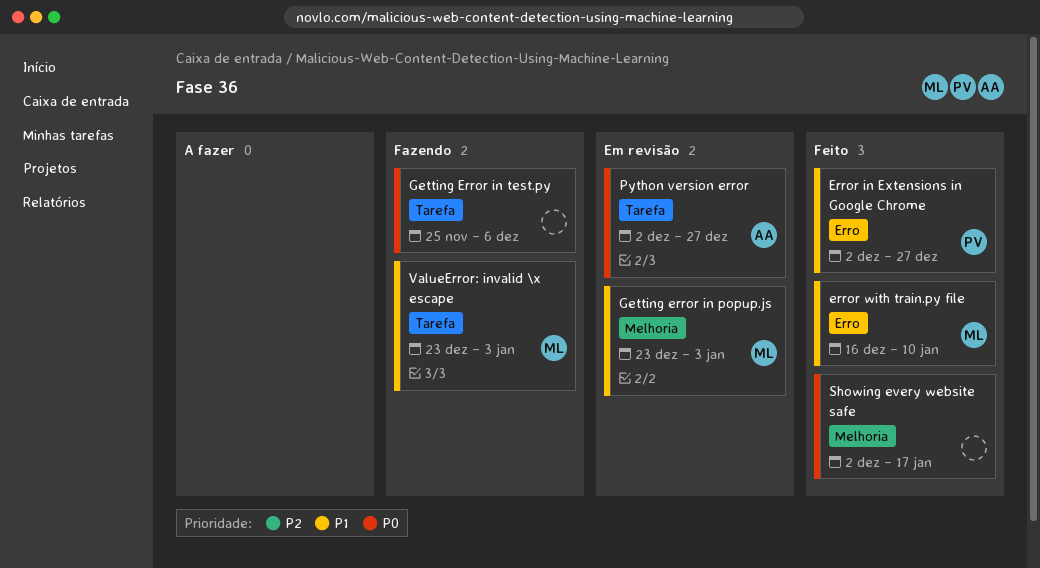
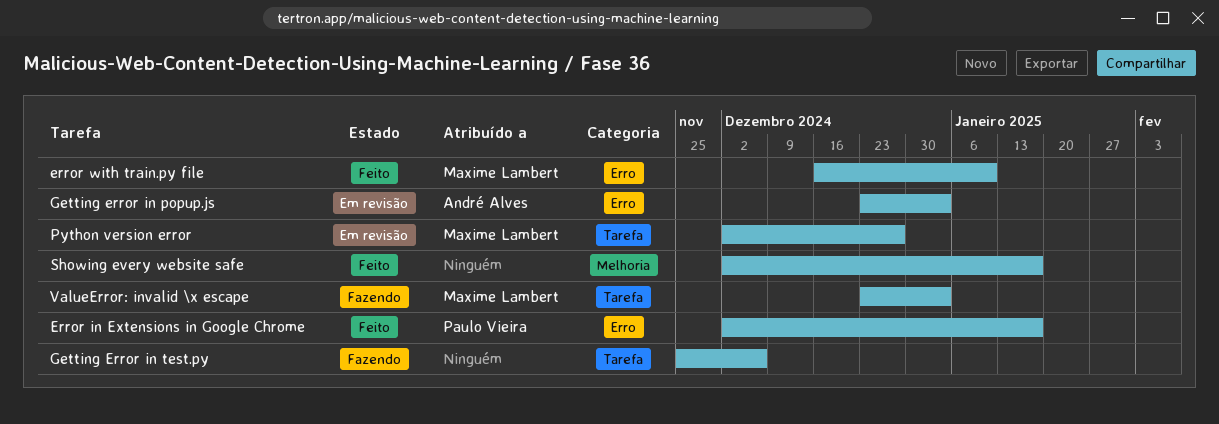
Error in Extensions in Google Chrome, due: Dec 27 -> Jan 17
Getting error in popup.js, owner: Maxime Lambert -> André Alves
Getting error in popup.js, label: Melhoria -> Erro
Python version error, owner: André Alves -> Maxime Lambert

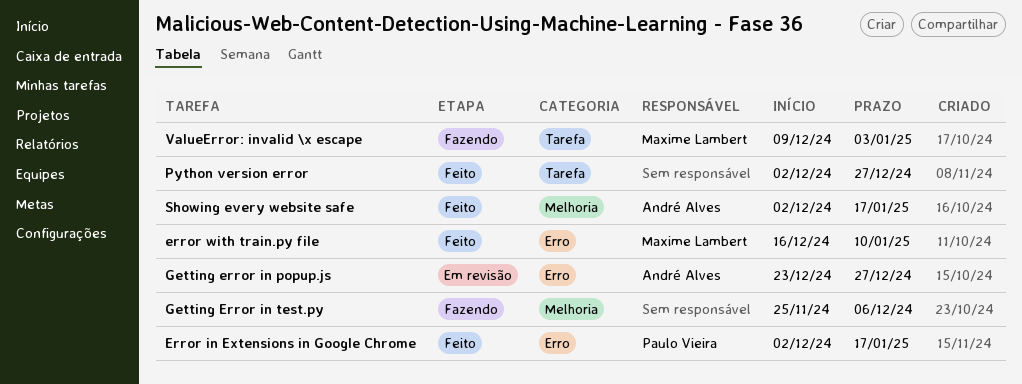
Getting error in popup.js, due: Jan 3 -> Dec 27
Getting Error in test.py, label: Tarefa -> Melhoria
Python version error, status: Em revisão -> Feito
Python version error, owner: Maxime Lambert -> none
Showing every website safe, owner: none -> André Alves
ValueError: invalid \x escape, start: Dec 23 -> Dec 9

